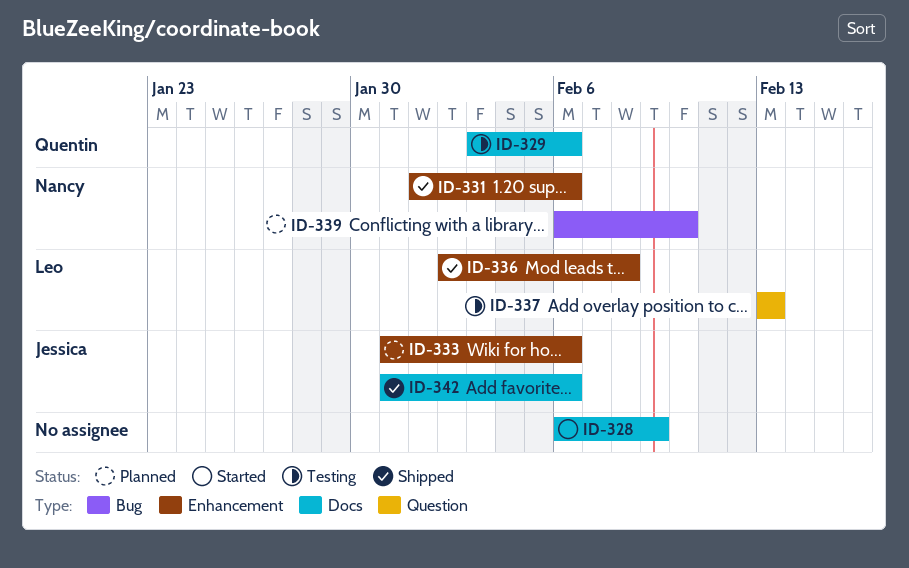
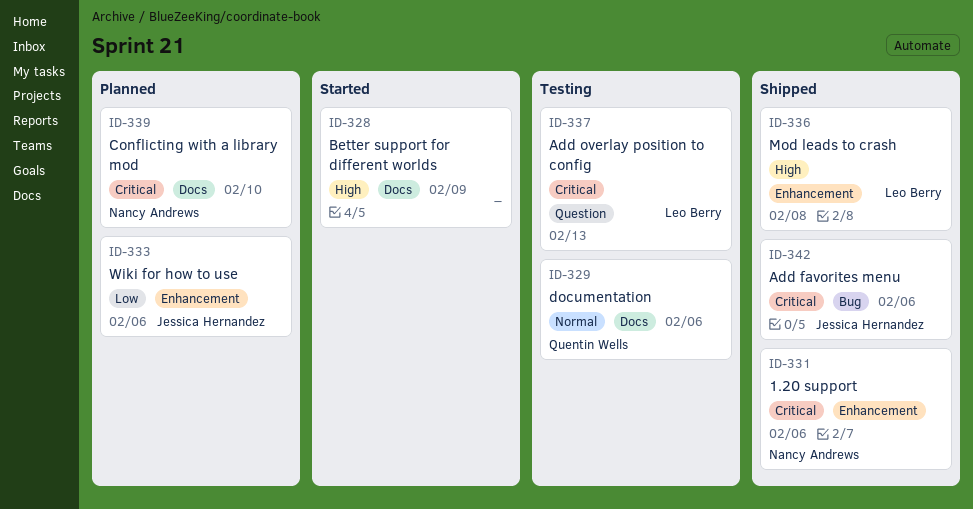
ID-339, label: Bug -> Docs
ID-342, label: Docs -> Bug

